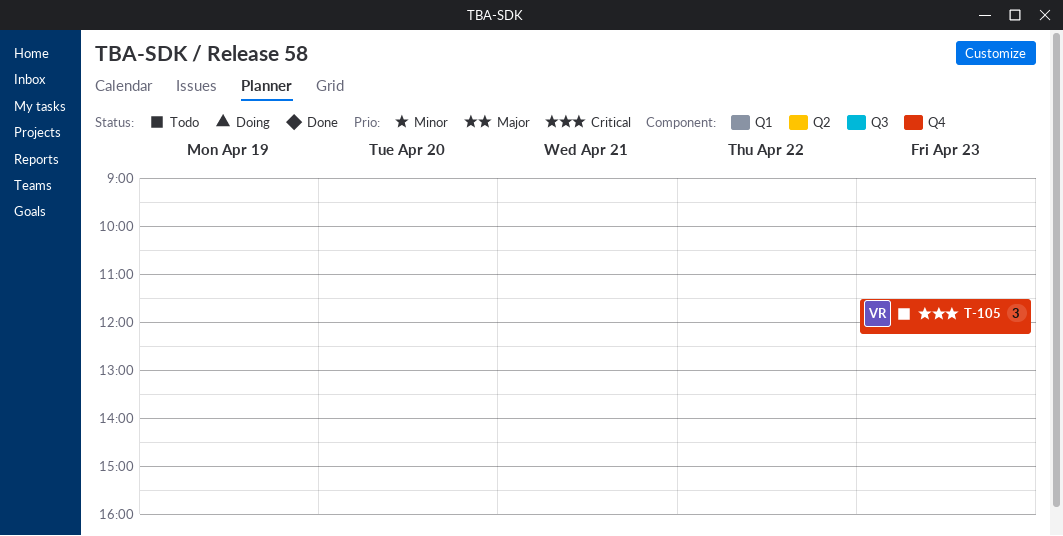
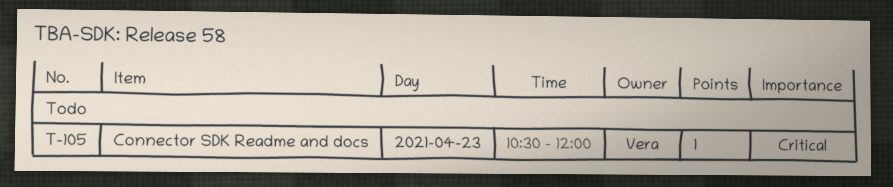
T-105, estimate: 3 -> 1
T-105, begins: 11:30 -> 10:30
T-105, ends: 12:15 -> 12:00

